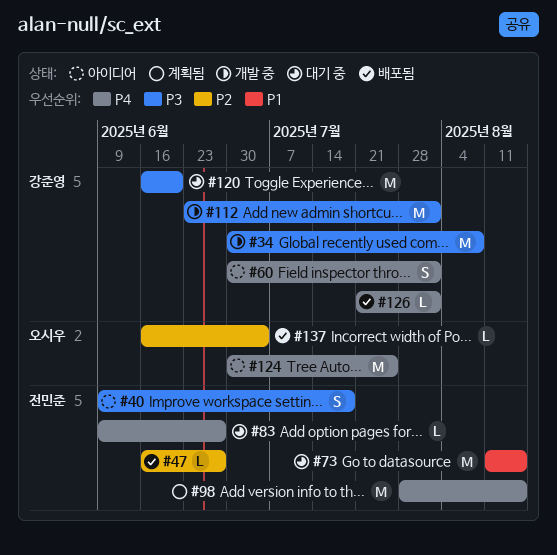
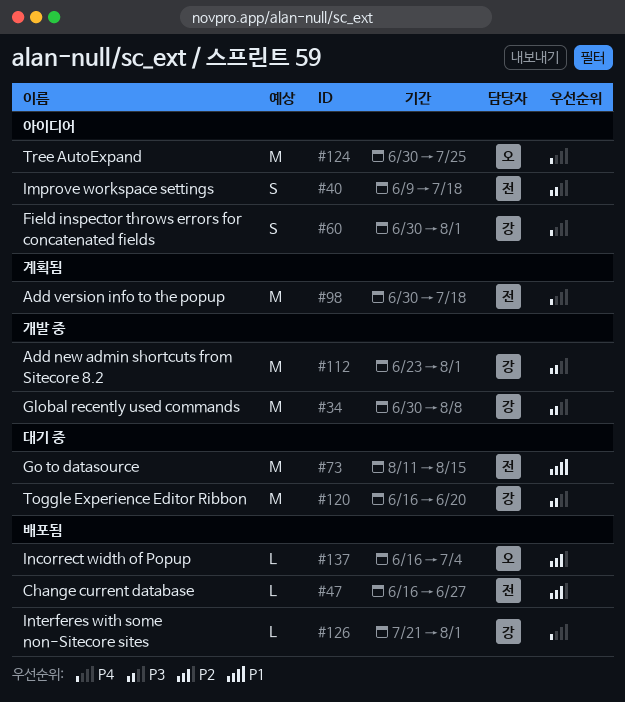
#83: present -> none
#98, start: Jul 28 -> Jun 30
#98, due: Aug 15 -> Jul 18

